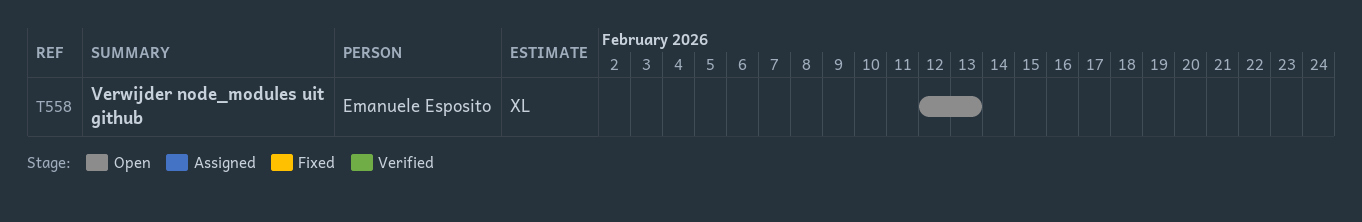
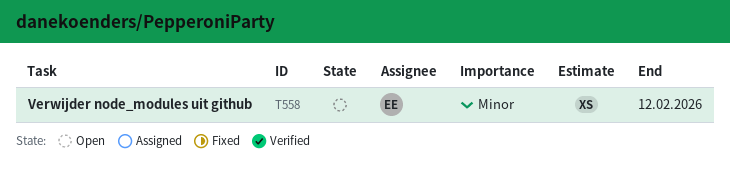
T558, estimate: XL -> XS
T558, due: Feb 13 -> Feb 12

